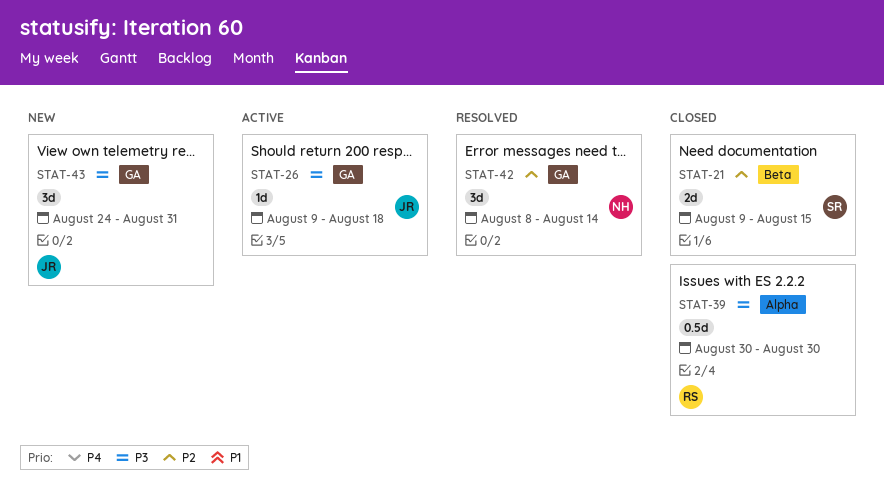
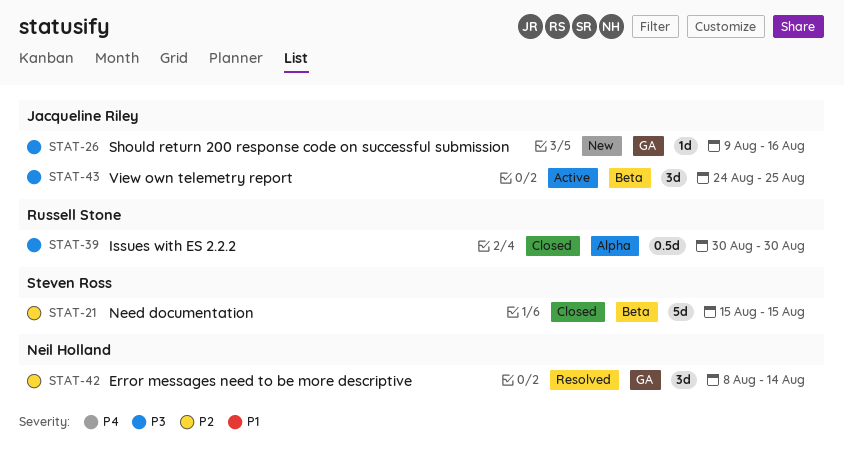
STAT-21, estimate: 2d -> 5d
STAT-21, start: Aug 9 -> Aug 15
STAT-26, status: Active -> New
STAT-26, due: Aug 18 -> Aug 16
STAT-43, status: New -> Active
STAT-43, label: GA -> Beta
STAT-43, due: Aug 31 -> Aug 25

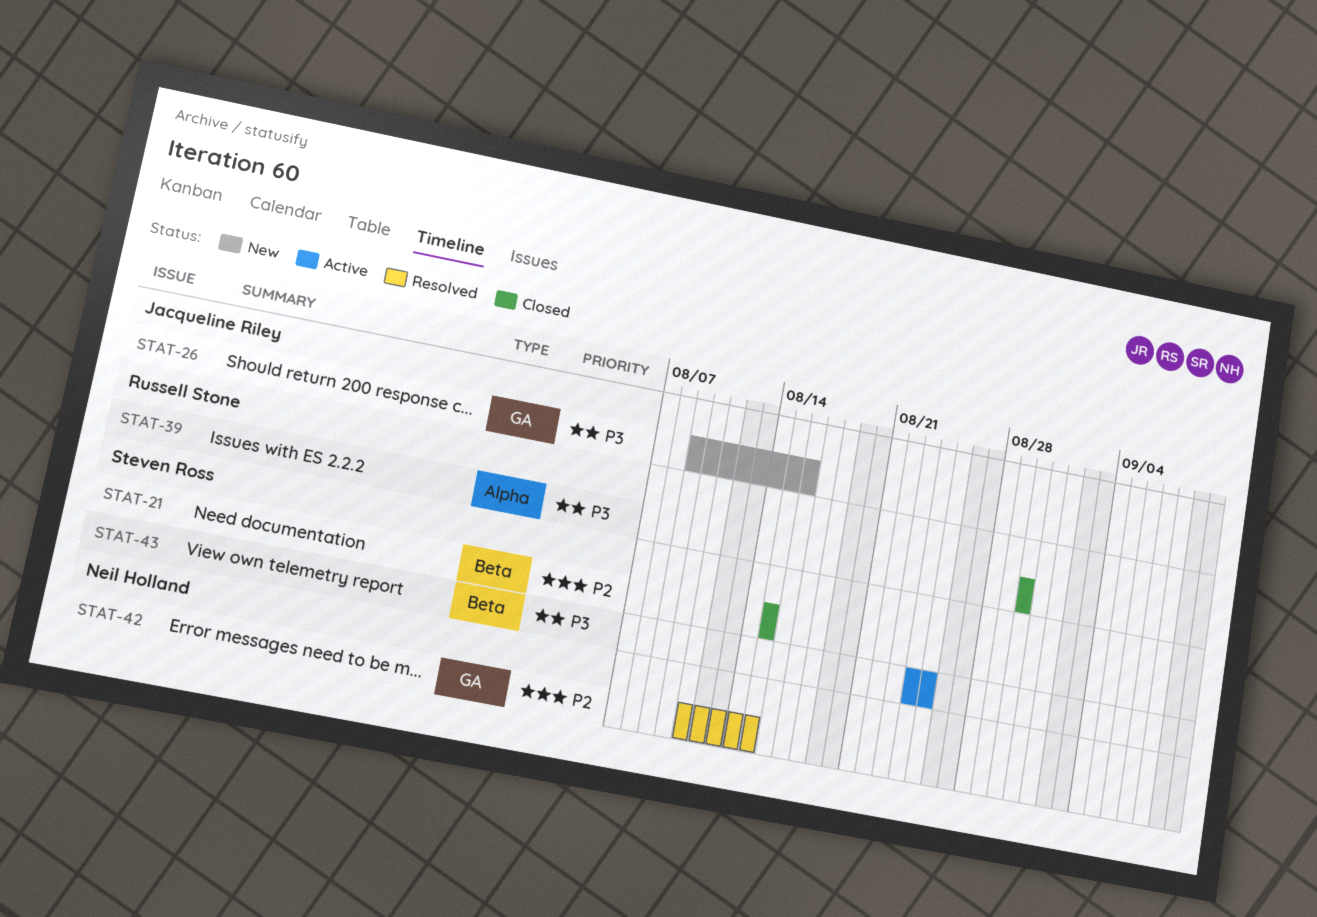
STAT-42, start: Aug 8 -> Aug 11
STAT-42, due: Aug 14 -> Aug 15
STAT-43, owner: Jacqueline Riley -> Steven Ross

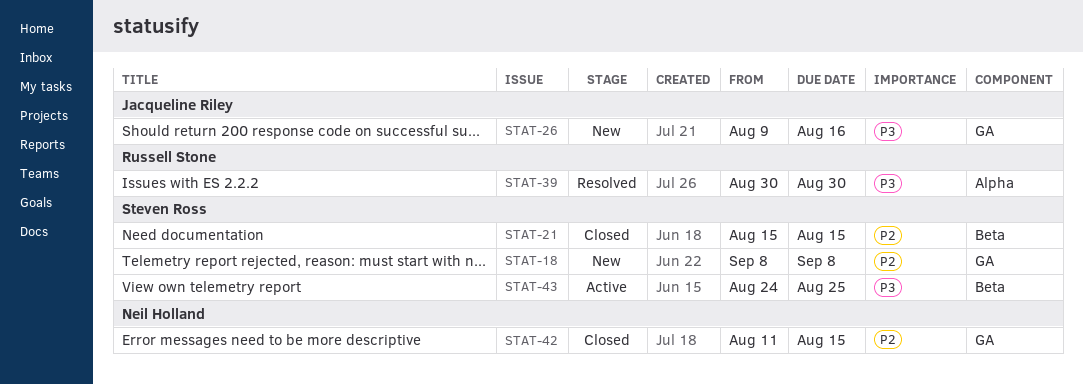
STAT-18: none -> present
STAT-39, status: Closed -> Resolved
STAT-42, status: Resolved -> Closed

